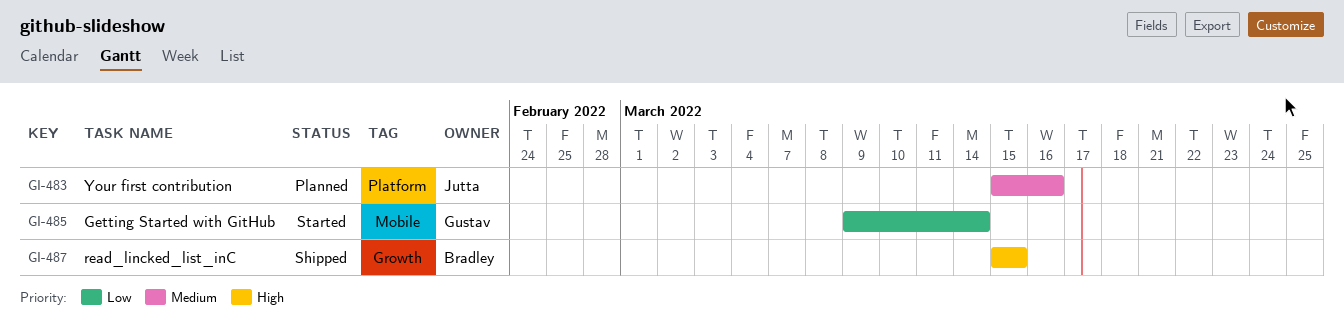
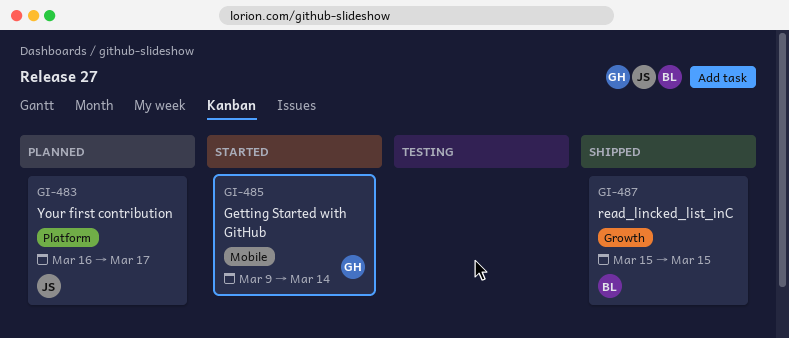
GI-483, start: Mar 15 -> Mar 16
GI-483, due: Mar 16 -> Mar 17

